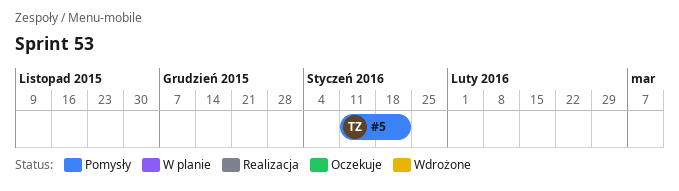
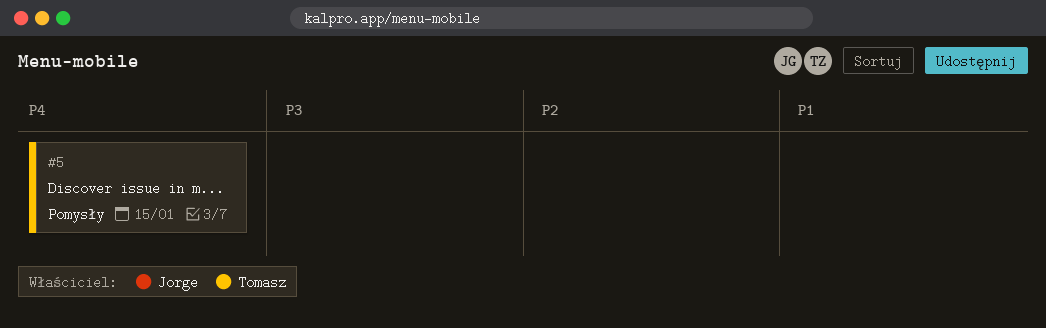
#5, due: Jan 22 -> Jan 15

